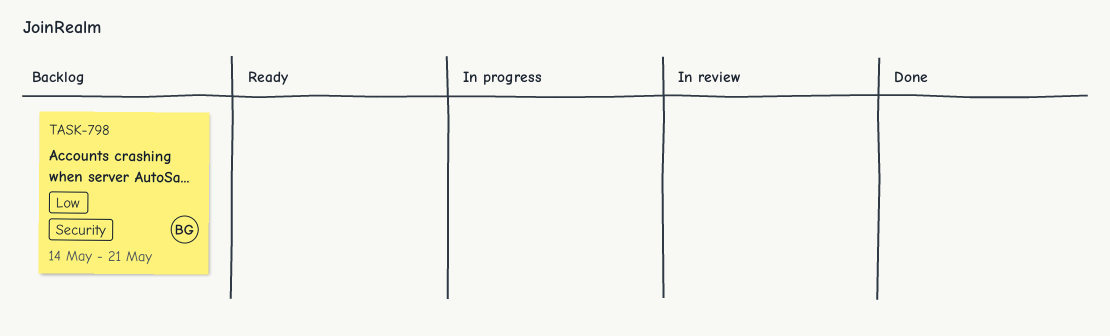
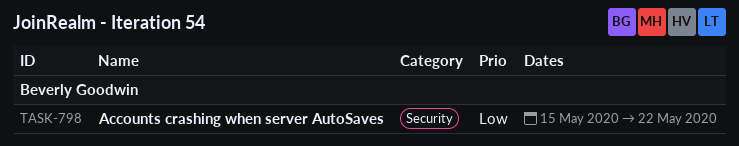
TASK-798, start: May 14 -> May 15
TASK-798, due: May 21 -> May 22

